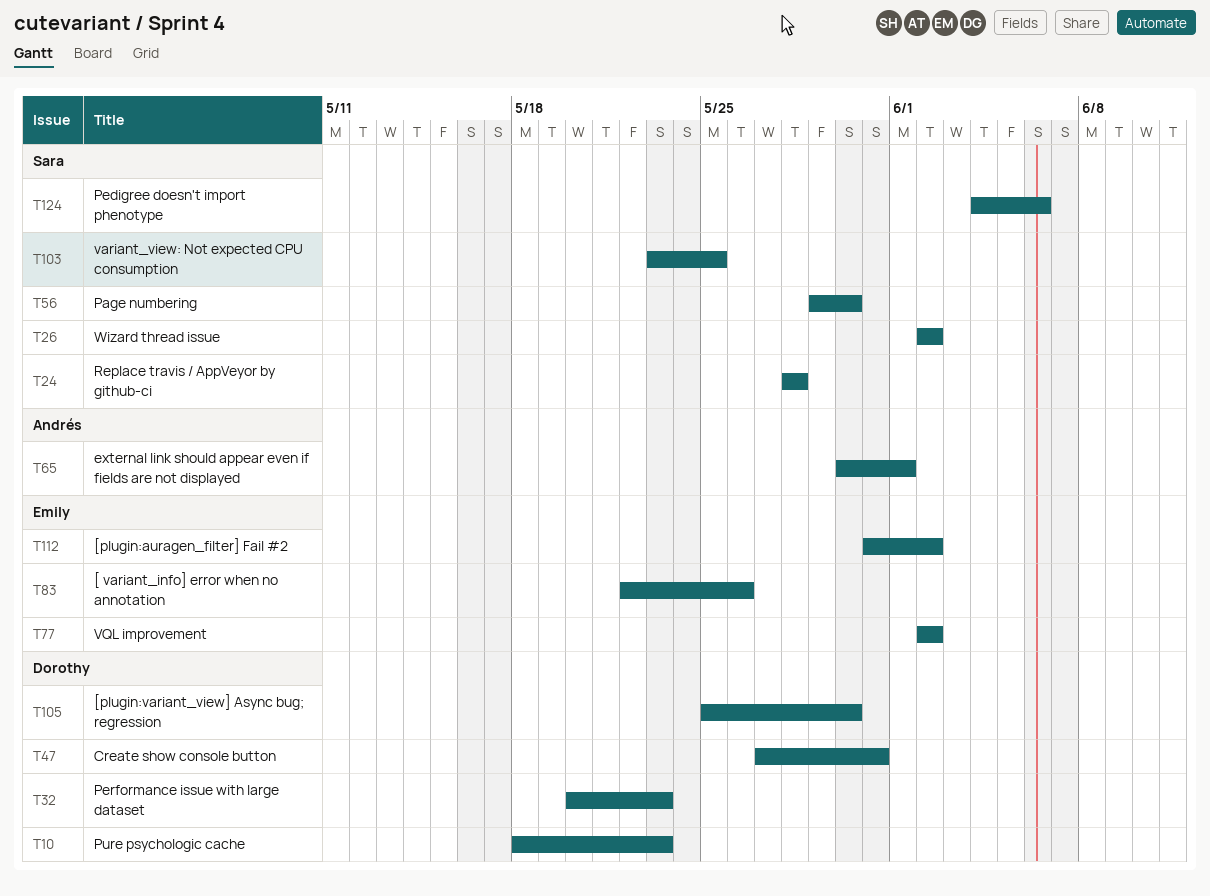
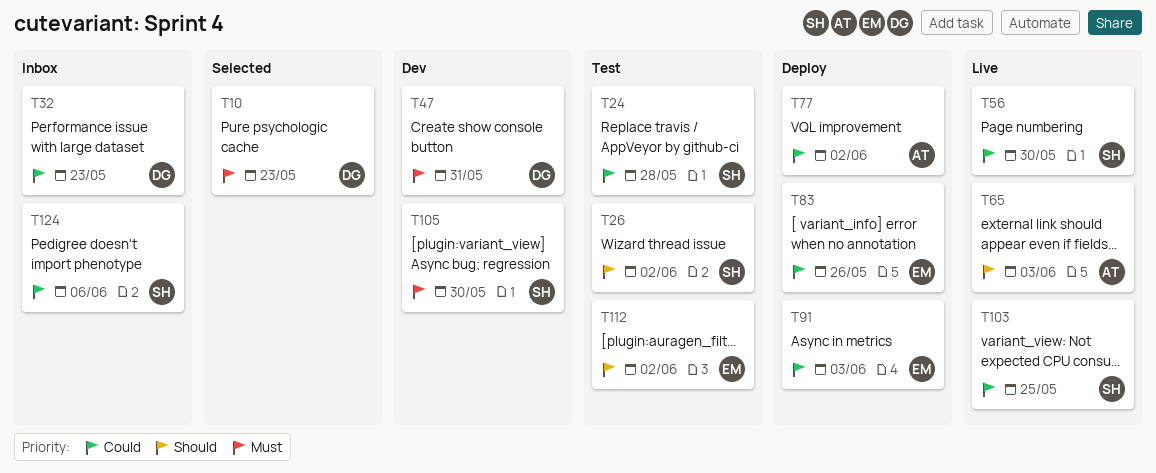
T65, due: Jun 1 -> Jun 3
T77, owner: Emily -> Andrés
T91: none -> present
T105, owner: Dorothy -> Sara

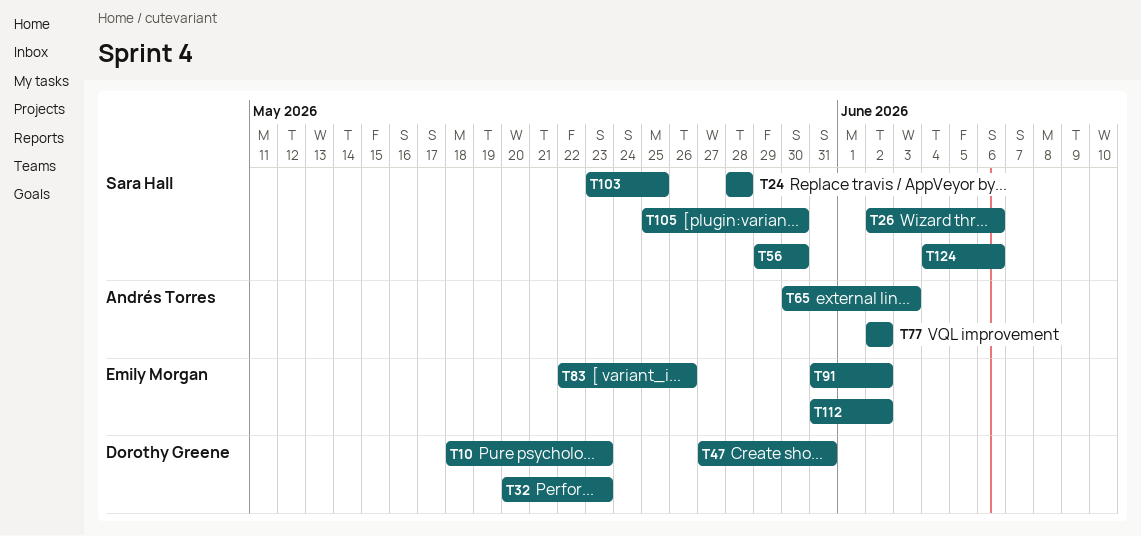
T26, due: Jun 2 -> Jun 6
T91, due: Jun 3 -> Jun 2

